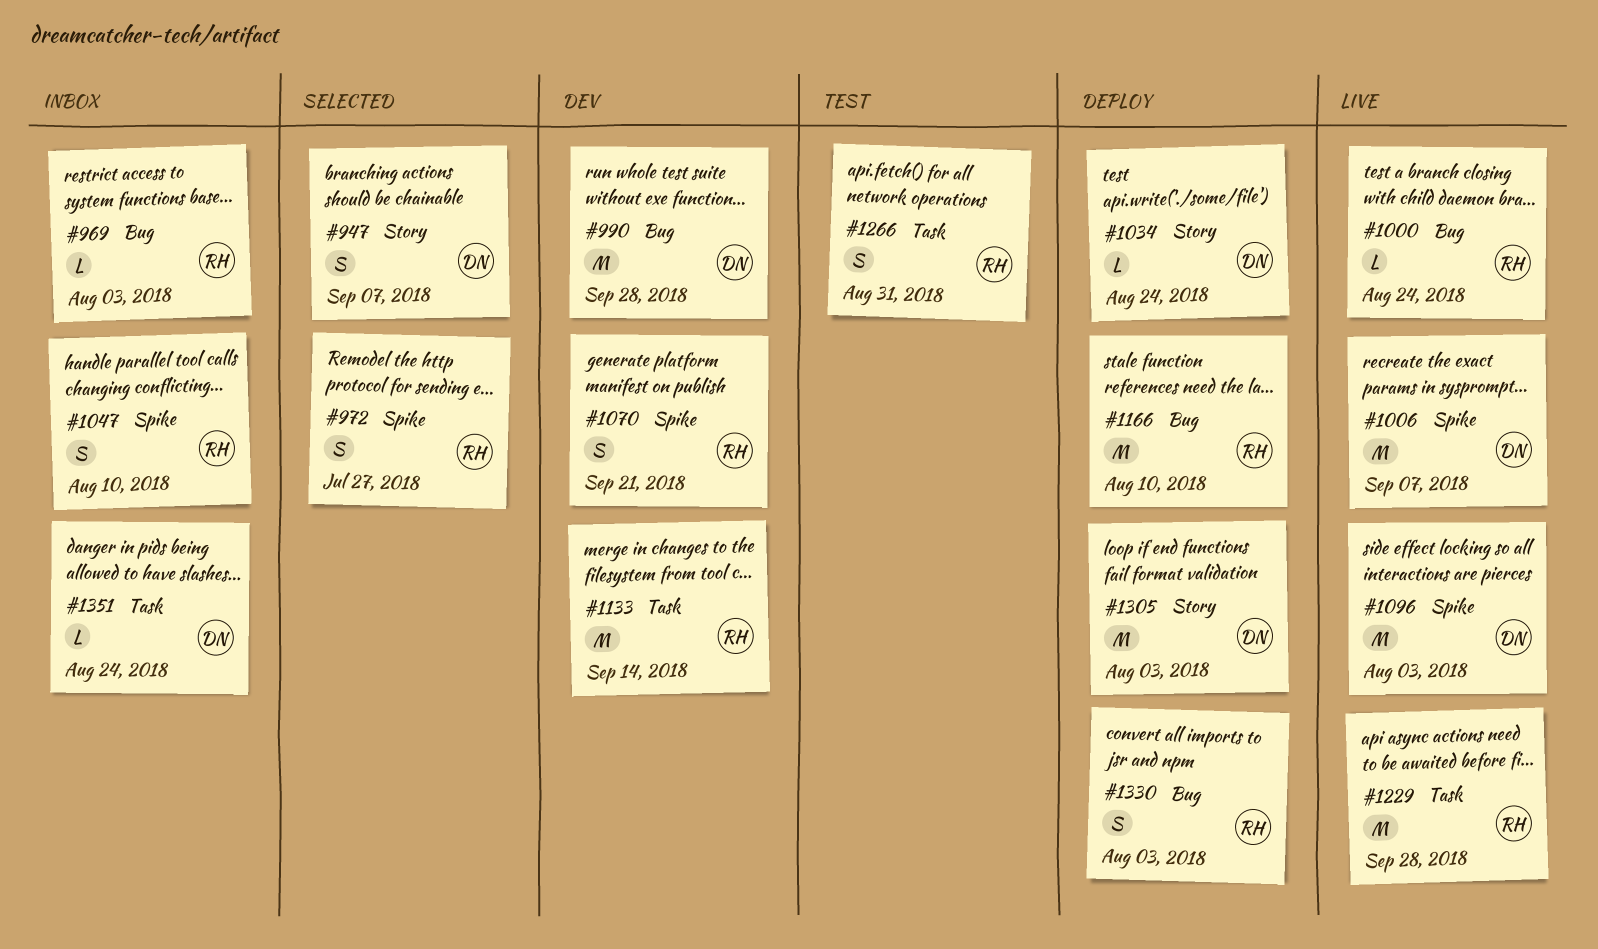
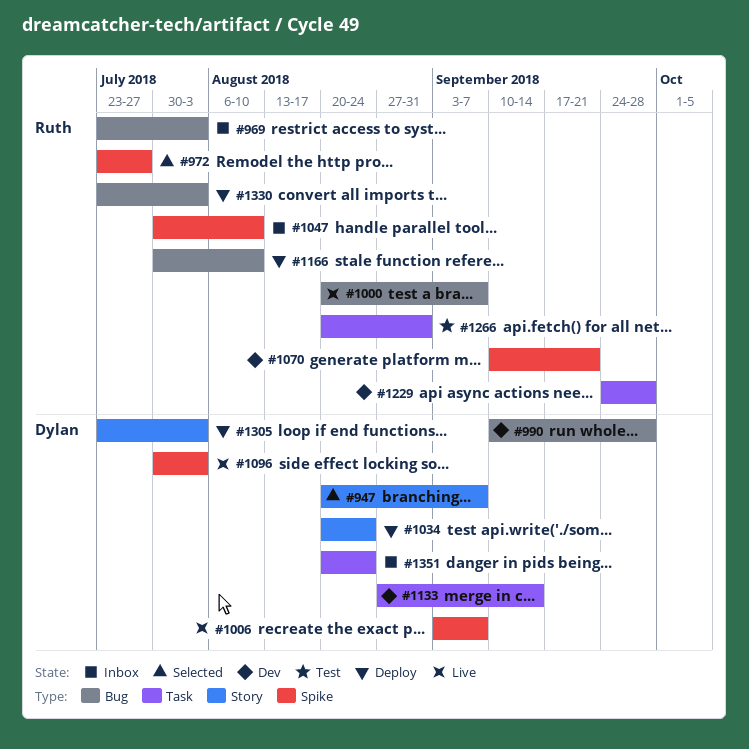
#1000, due: Aug 24 -> Sep 7
#1133, owner: Ruth -> Dylan
#1229, status: Live -> Dev

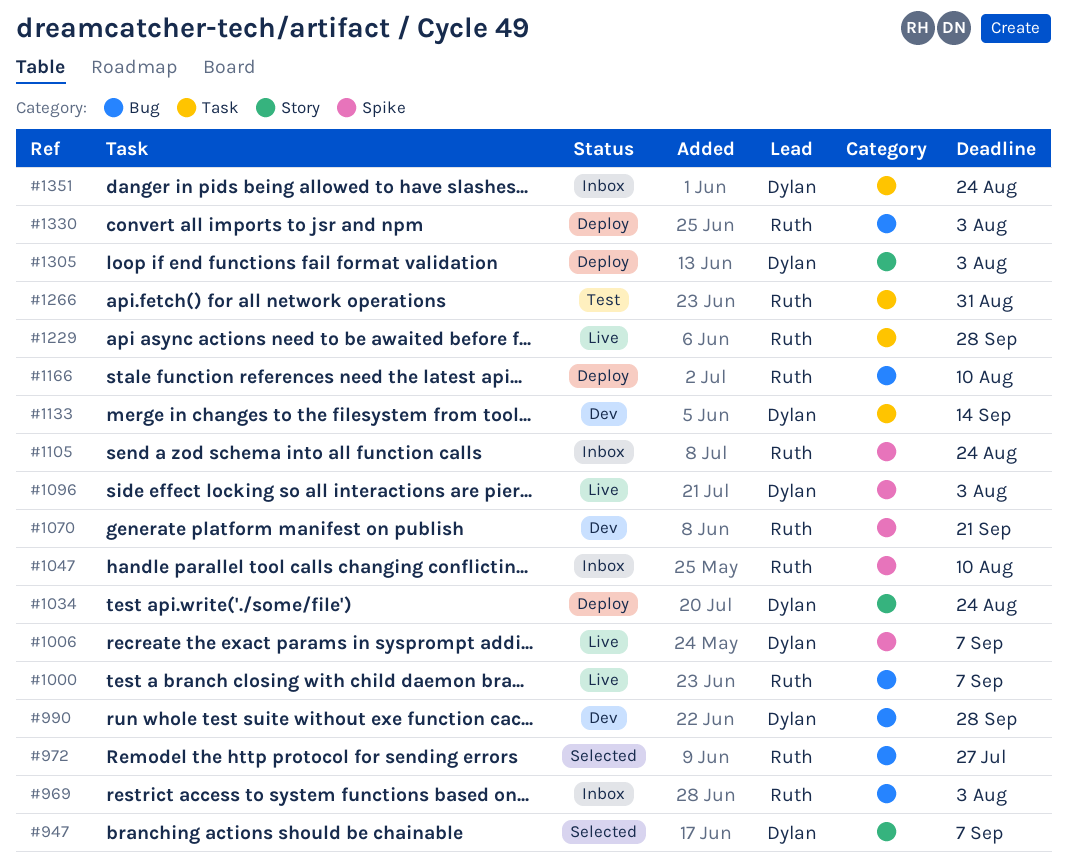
#972, label: Spike -> Bug
#1105: none -> present
#1229, status: Dev -> Live

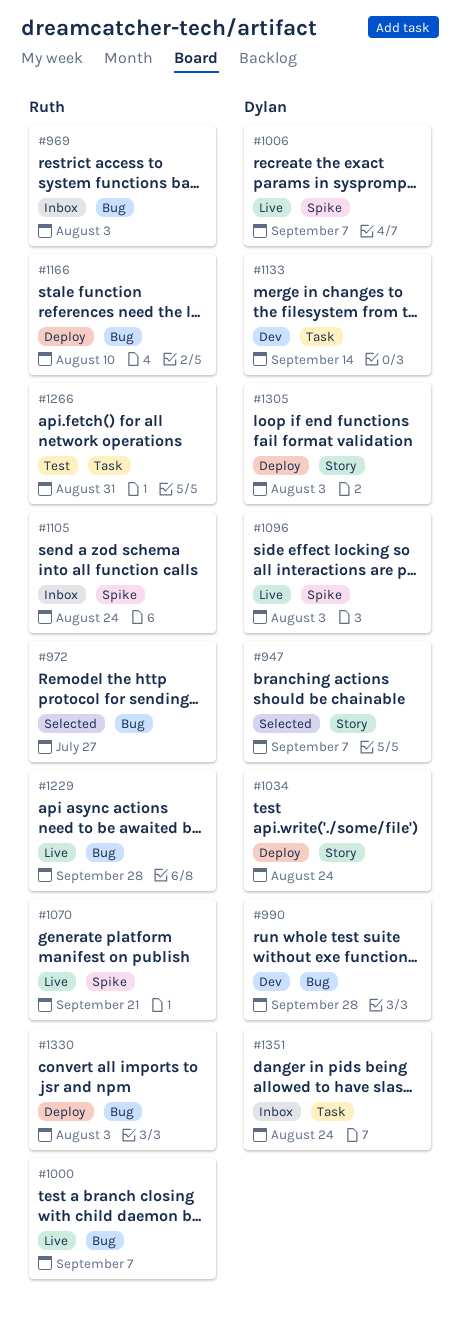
#1047: present -> none
#1070, status: Dev -> Live
#1229, label: Task -> Bug

